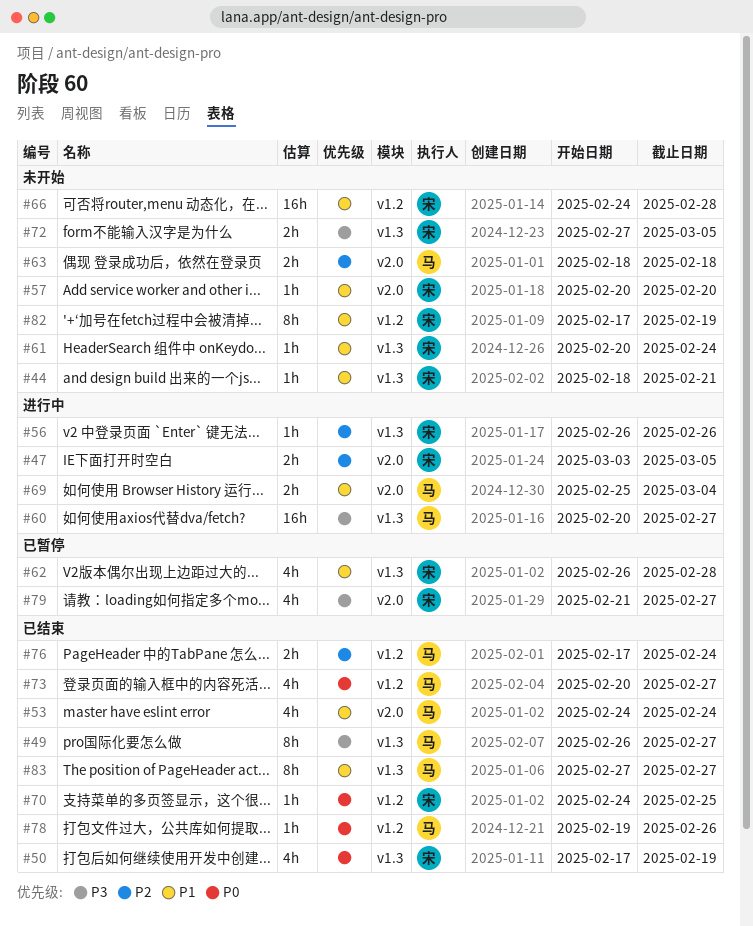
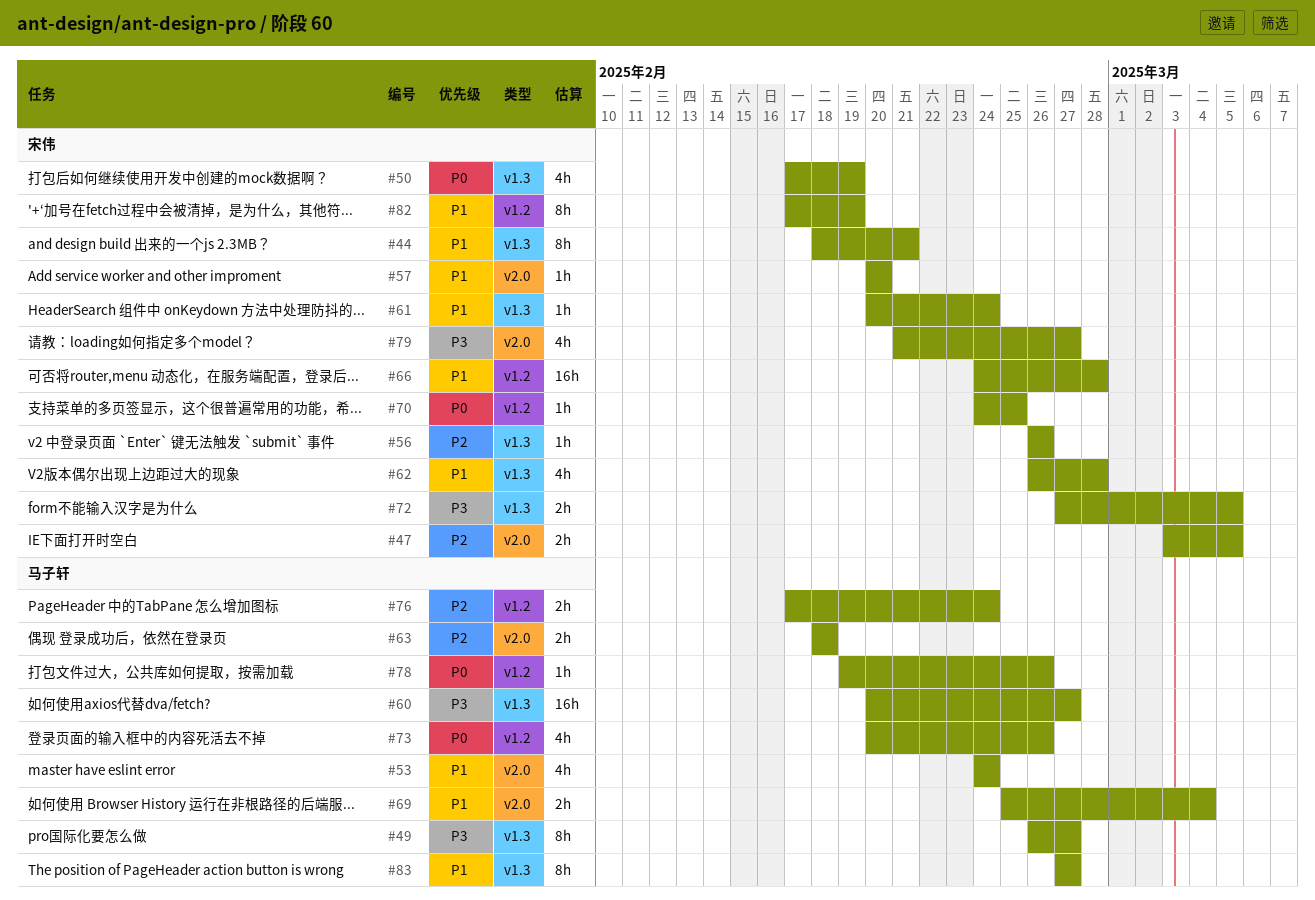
#44, estimate: 1h -> 8h
#73, due: Feb 27 -> Feb 26

